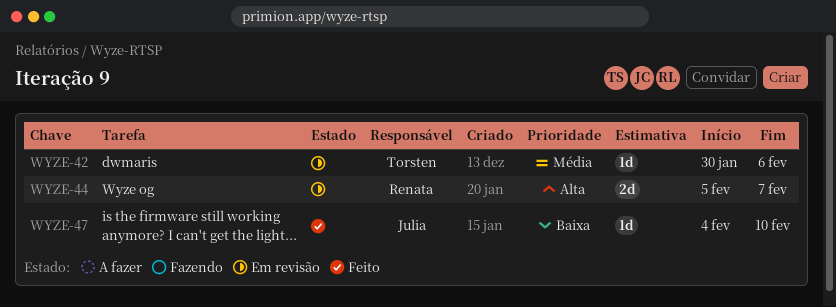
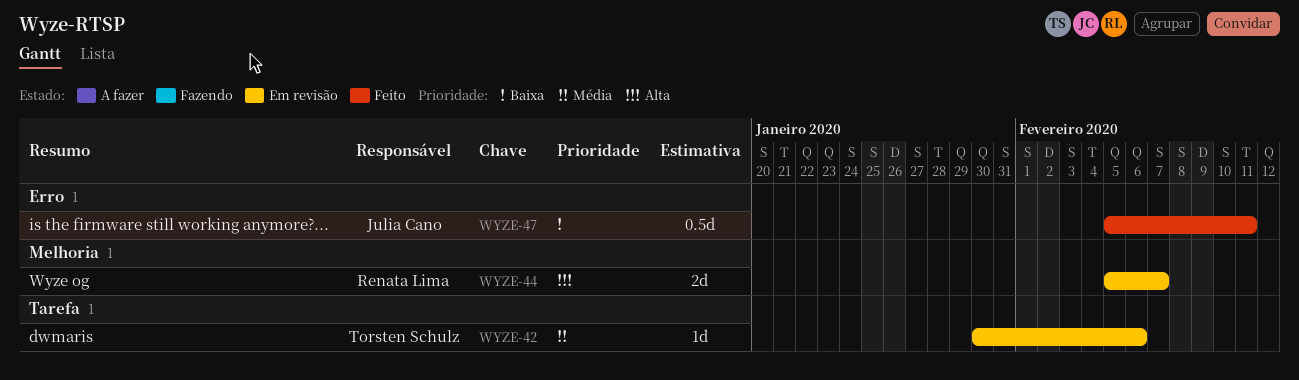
WYZE-47, estimate: 1d -> 0.5d
WYZE-47, start: Feb 4 -> Feb 5
WYZE-47, due: Feb 10 -> Feb 11

